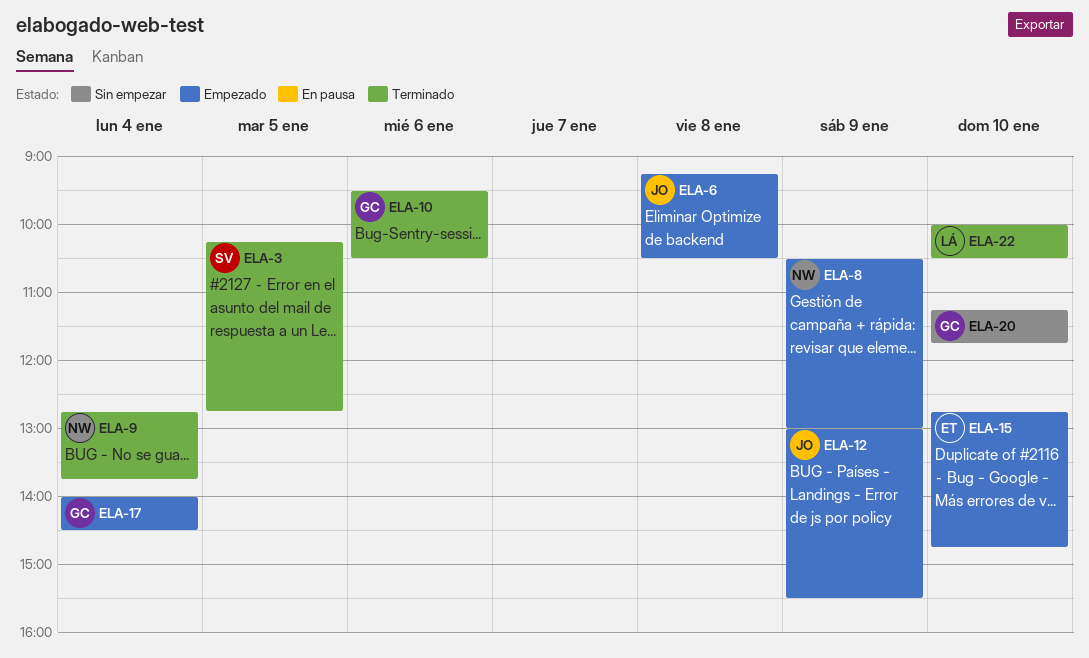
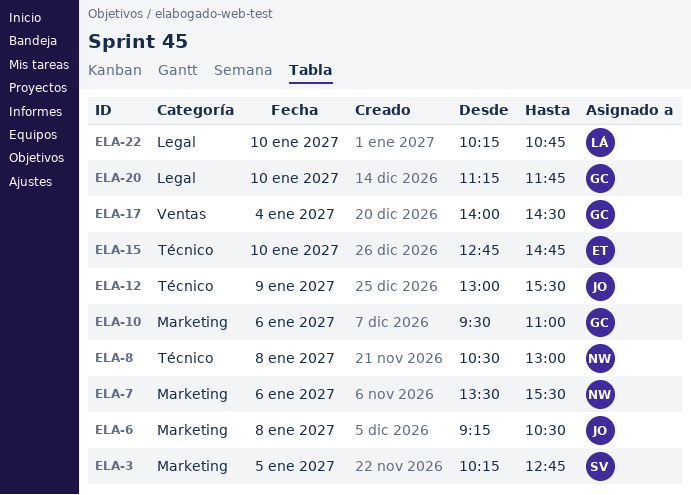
ELA-7: none -> present
ELA-8, day: Jan 9 -> Jan 8
ELA-9: present -> none
ELA-10, ends: 10:30 -> 11:00
ELA-22, begins: 10:00 -> 10:15
ELA-22, ends: 10:30 -> 10:45

